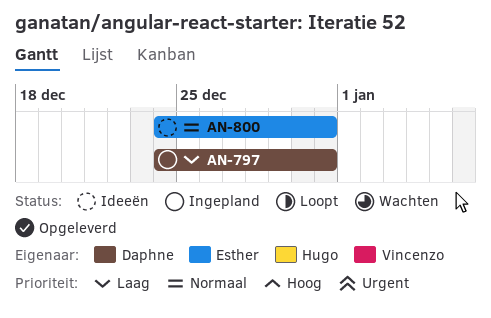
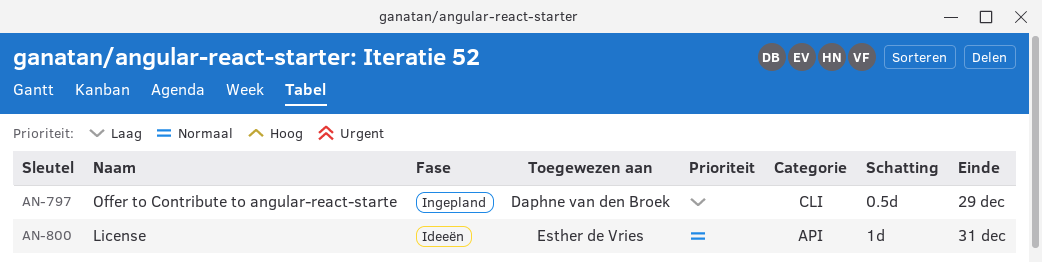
AN-797, due: Dec 31 -> Dec 29

